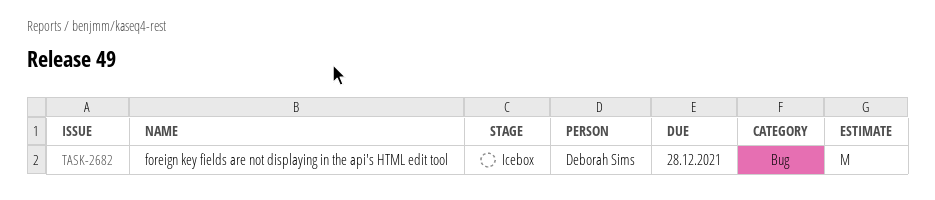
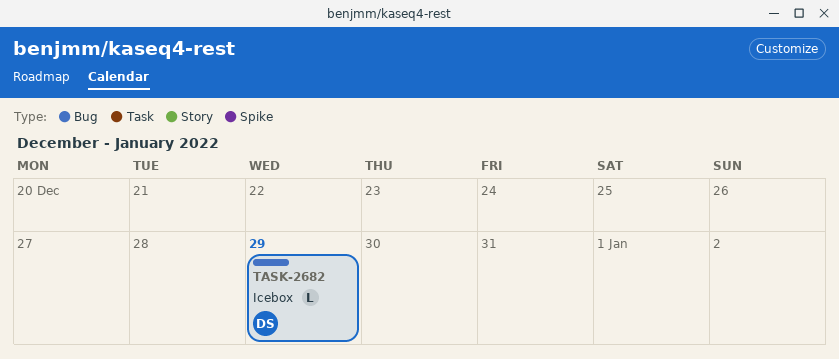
TASK-2682, estimate: M -> L
TASK-2682, due: Dec 28 -> Dec 29

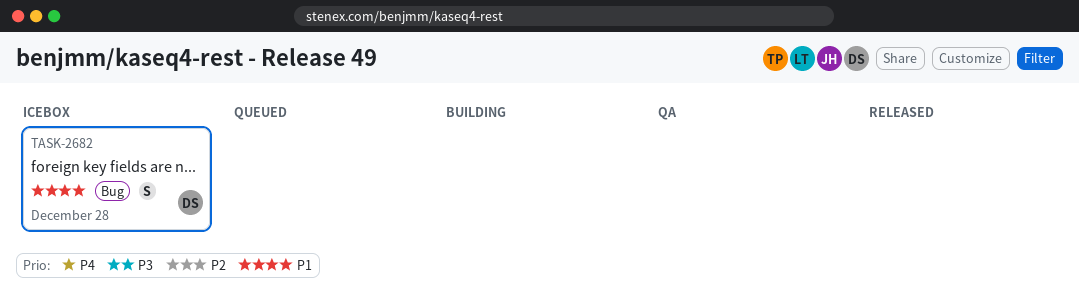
TASK-2682, estimate: L -> S
TASK-2682, due: Dec 29 -> Dec 28

